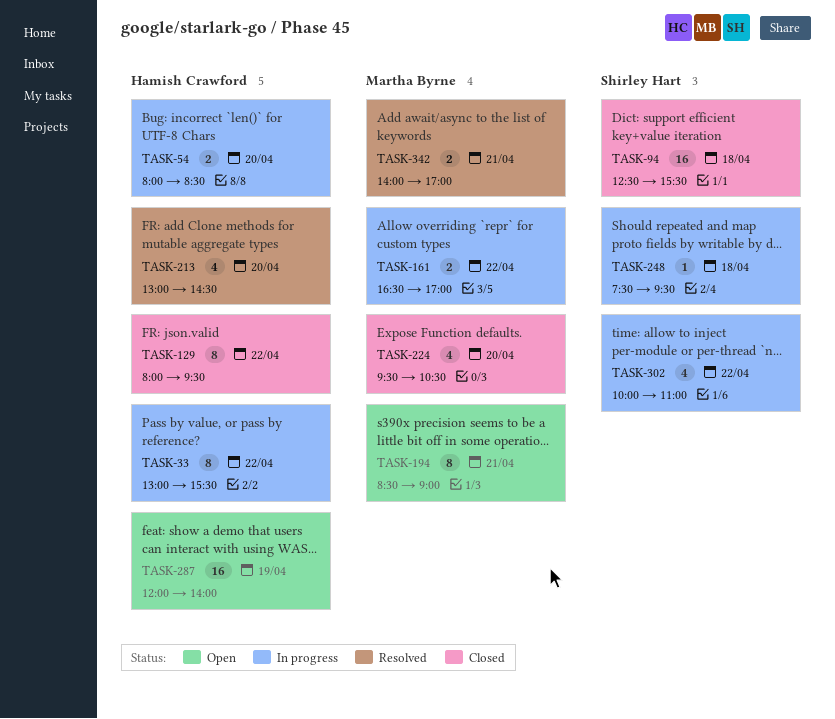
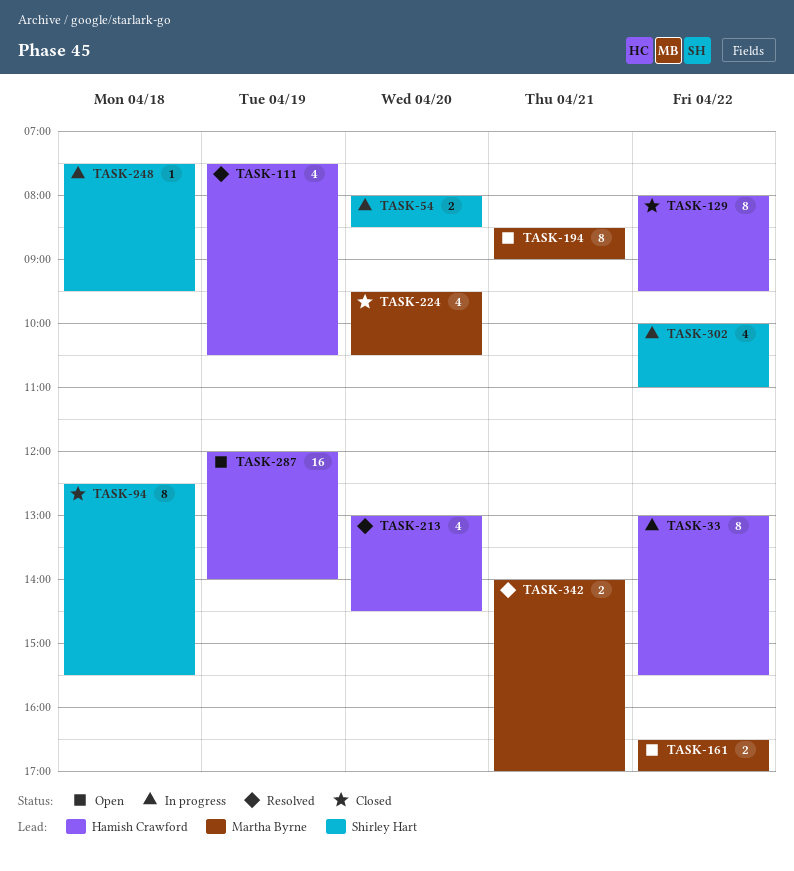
TASK-54, owner: Hamish Crawford -> Shirley Hart
TASK-94, estimate: 16 -> 8
TASK-111: none -> present
TASK-161, status: In progress -> Open

